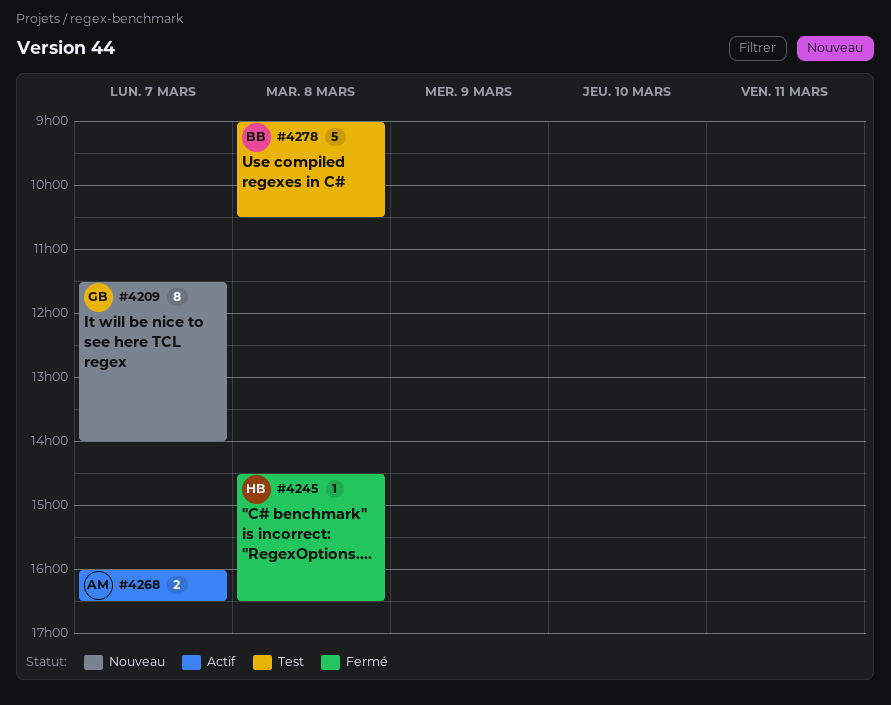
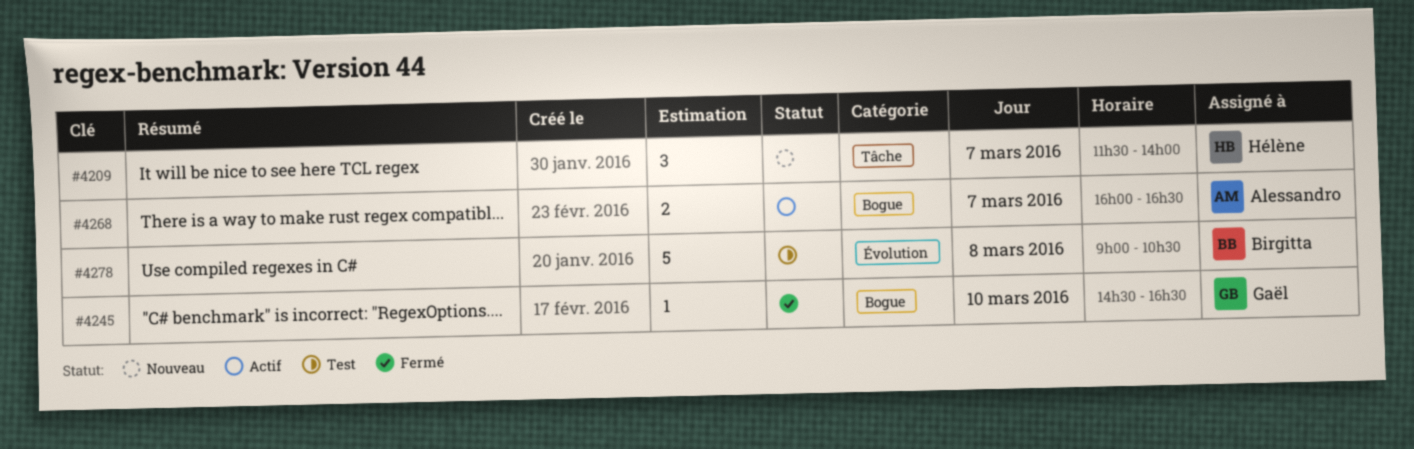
#4209, owner: Gaël -> Hélène
#4209, estimate: 8 -> 3
#4245, owner: Hélène -> Gaël
#4245, day: Mar 8 -> Mar 10

